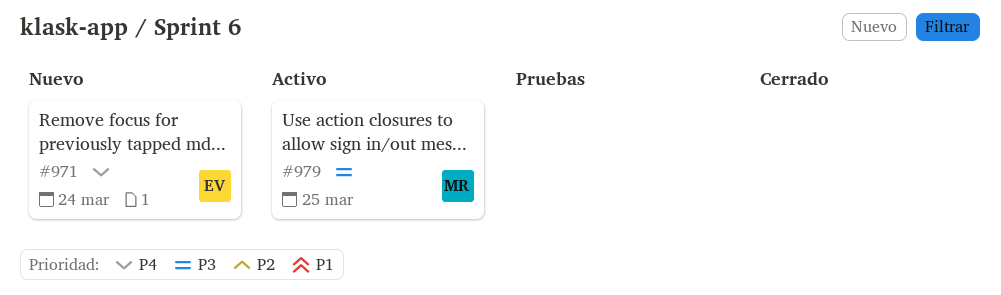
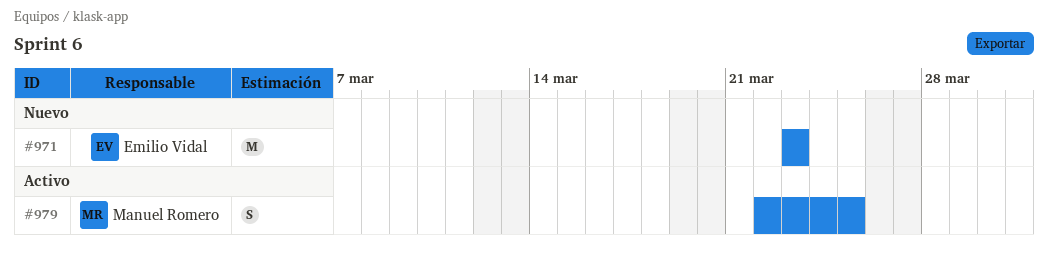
#971, due: Mar 24 -> Mar 23

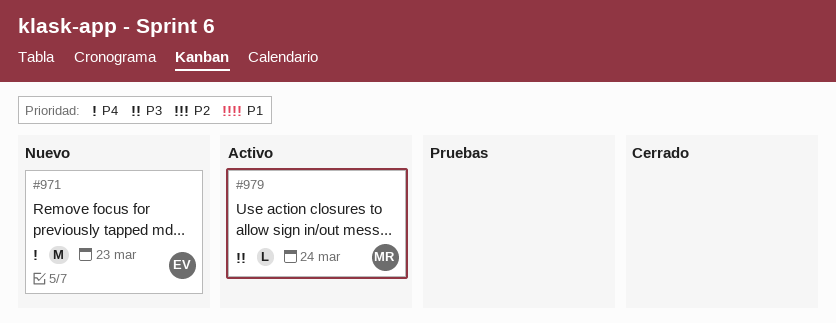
#979, estimate: S -> L
#979, due: Mar 25 -> Mar 24

